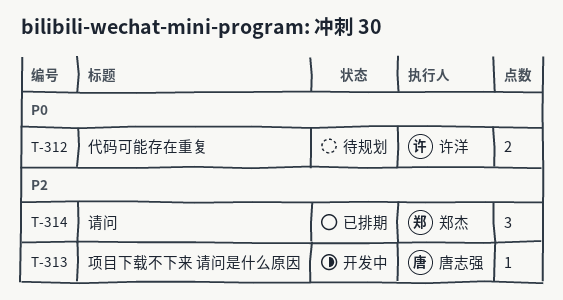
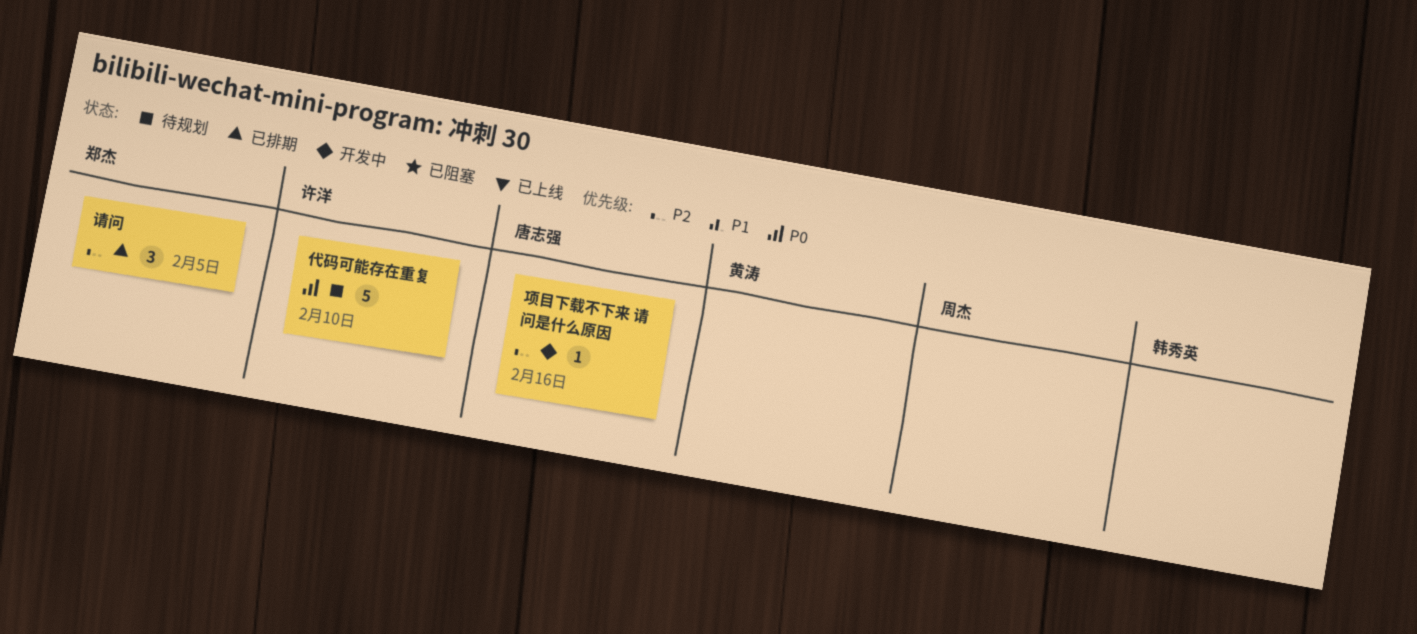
代码可能存在重复, estimate: 2 -> 5

